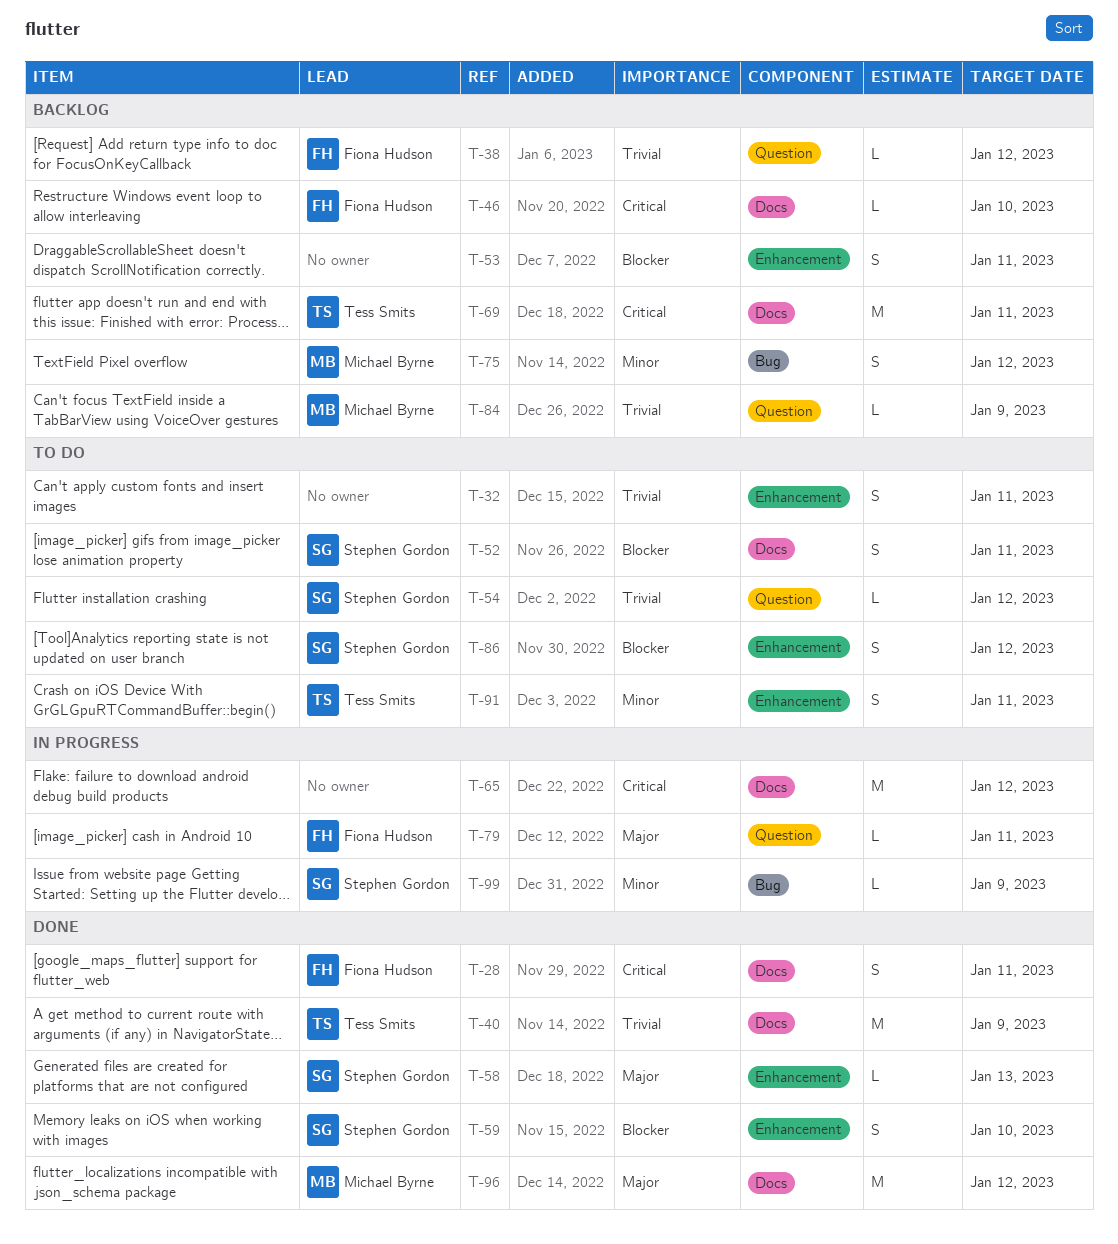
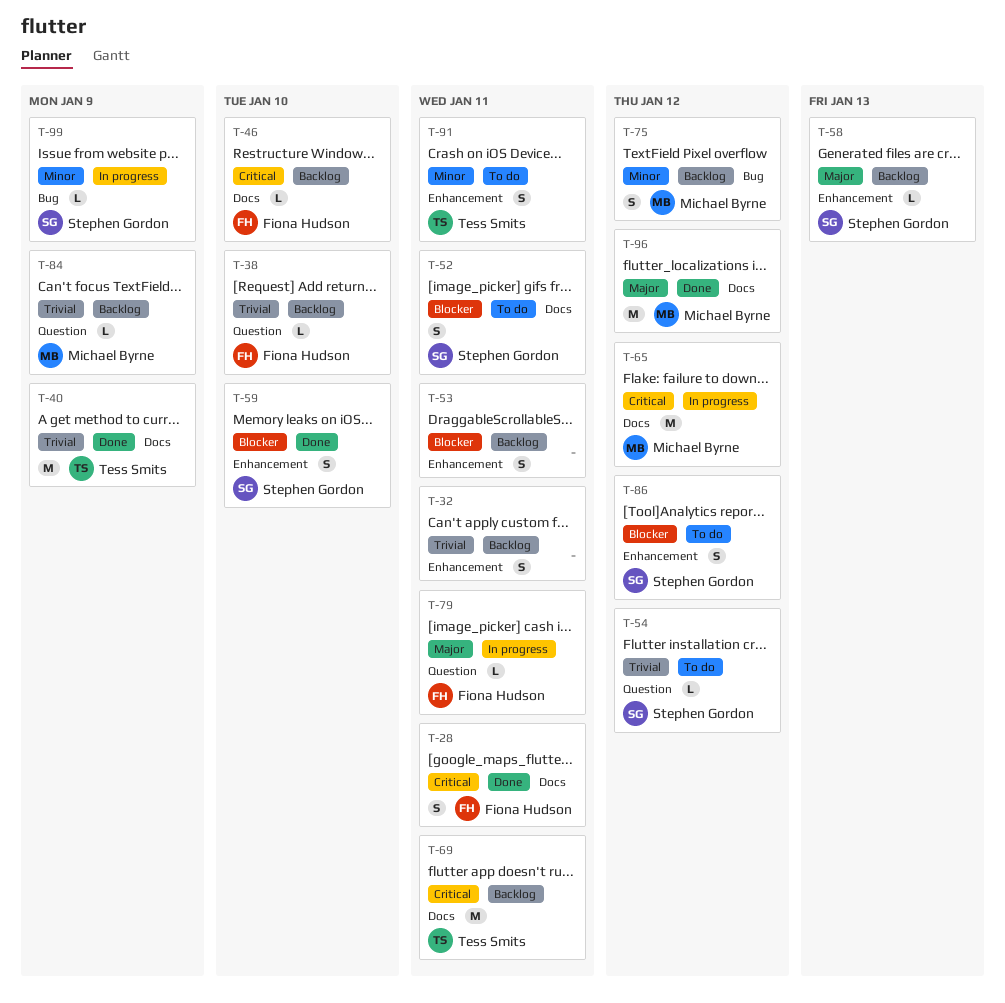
T-32, status: To do -> Backlog
T-38, due: Jan 12 -> Jan 10
T-58, status: Done -> Backlog
T-65, owner: none -> Michael Byrne

